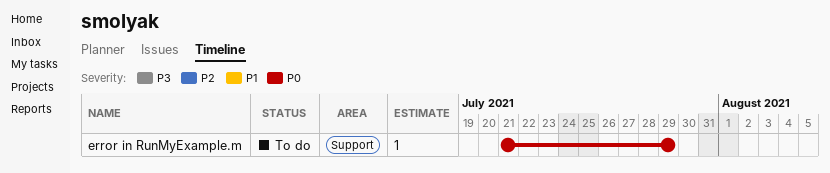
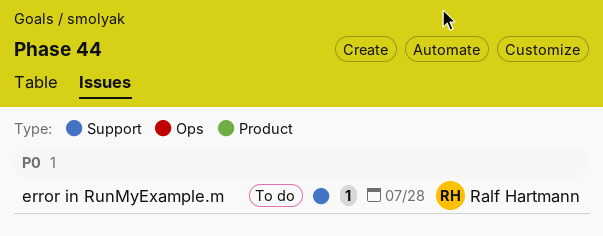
error in RunMyExample.m, due: Jul 29 -> Jul 28

